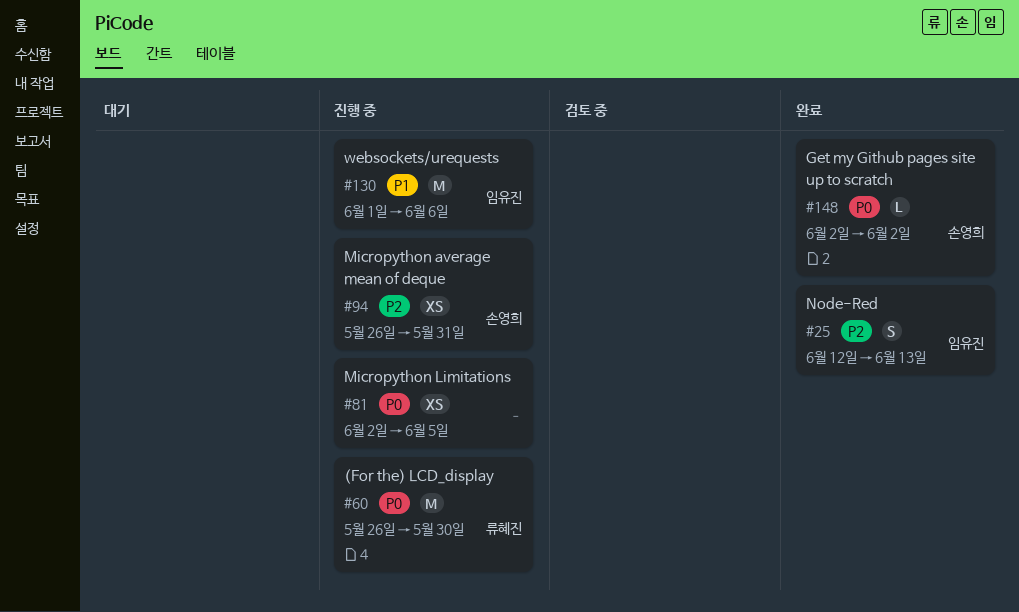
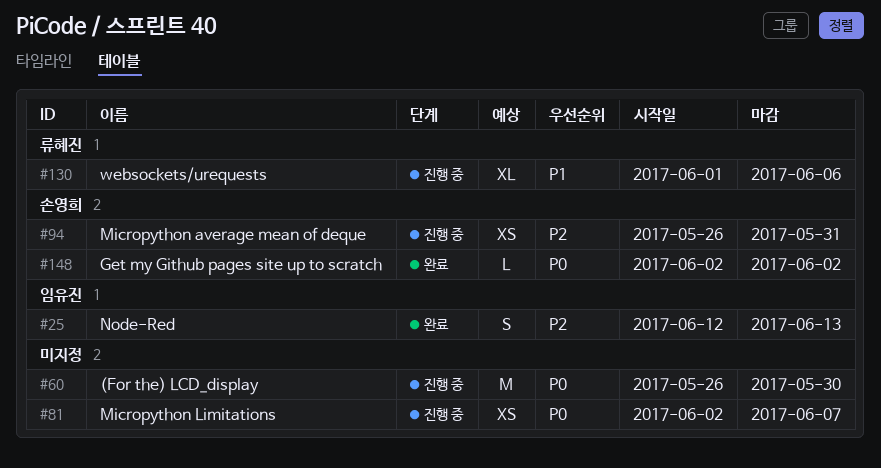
#60, owner: 류혜진 -> none
#81, due: Jun 5 -> Jun 7
#130, owner: 임유진 -> 류혜진
#130, estimate: M -> XL

